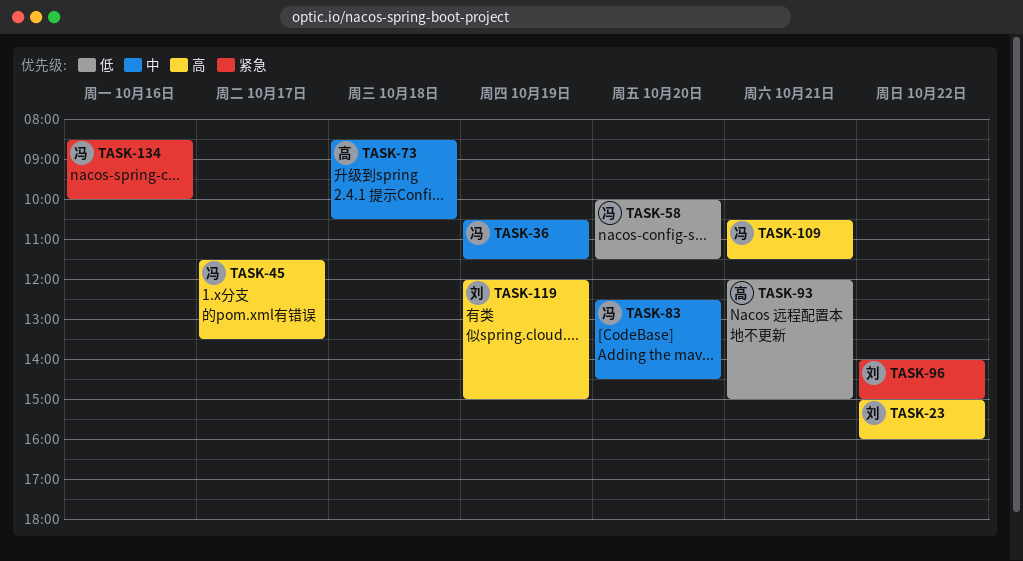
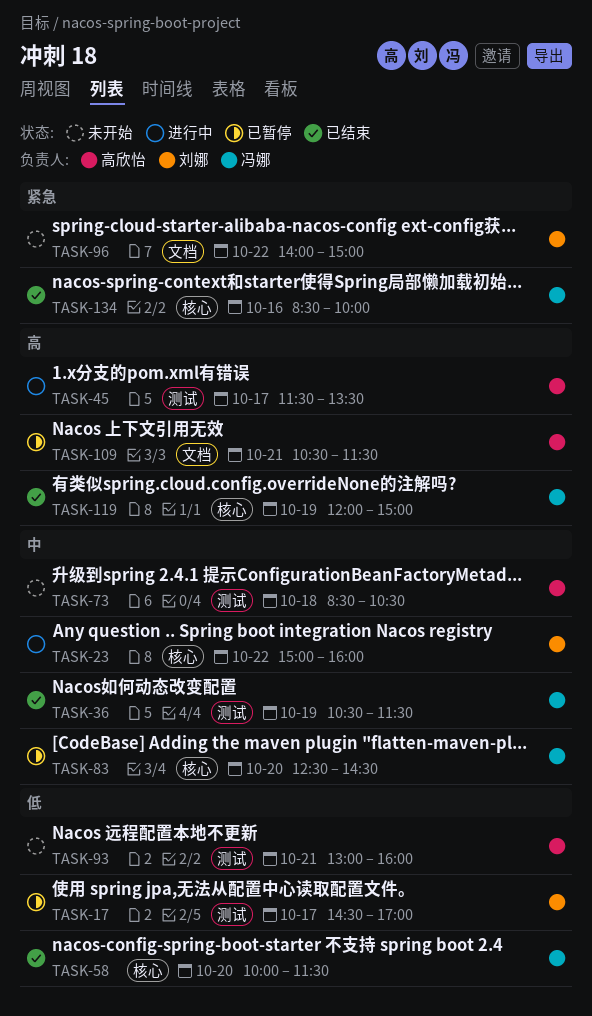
TASK-17: none -> present
TASK-23, priority: 高 -> 中
TASK-45, owner: 冯娜 -> 高欣怡
TASK-93, begins: 12:00 -> 13:00
TASK-93, ends: 15:00 -> 16:00
TASK-109, owner: 冯娜 -> 高欣怡
TASK-119, owner: 刘娜 -> 冯娜

